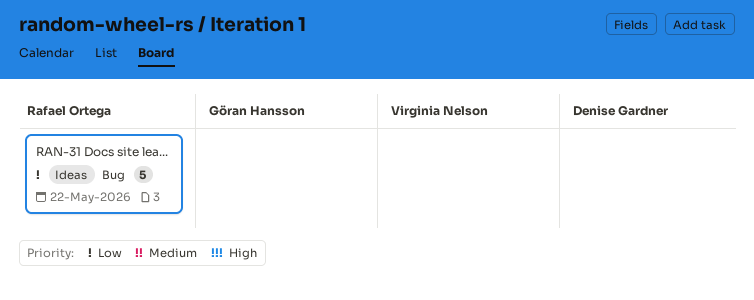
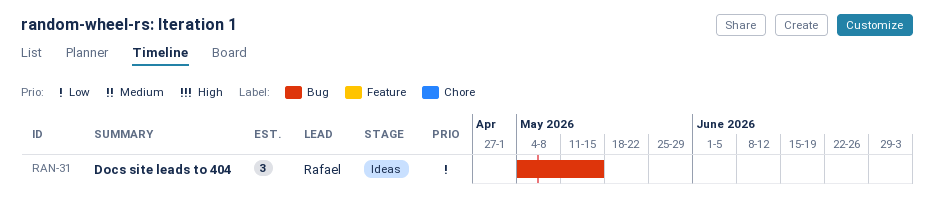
RAN-31, estimate: 5 -> 3
RAN-31, due: May 22 -> May 15

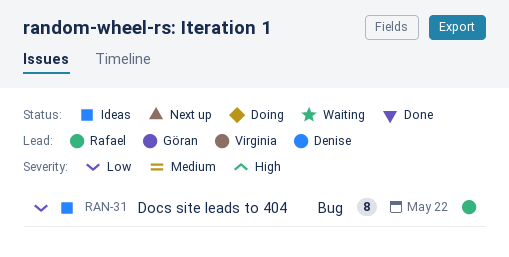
RAN-31, estimate: 3 -> 8
RAN-31, due: May 15 -> May 22

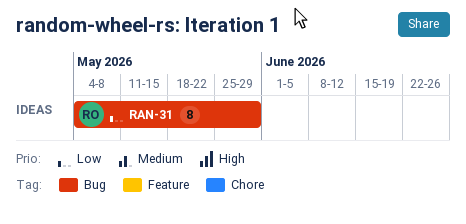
RAN-31, due: May 22 -> May 29

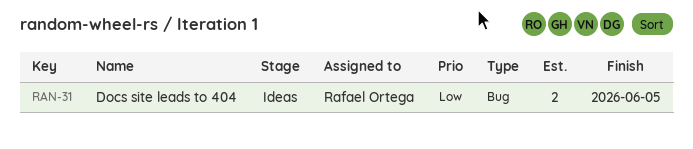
RAN-31, estimate: 8 -> 2
RAN-31, due: May 29 -> Jun 5

